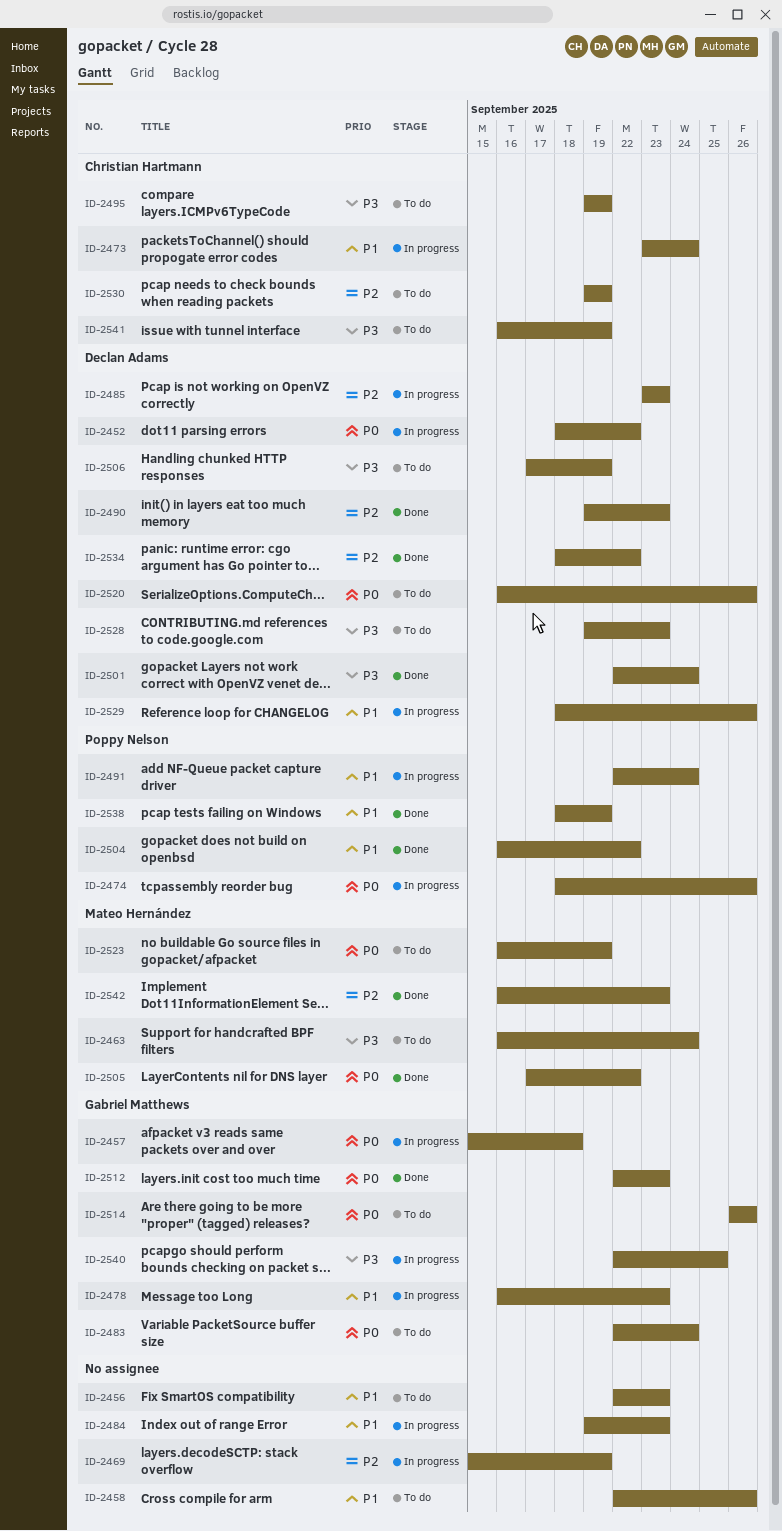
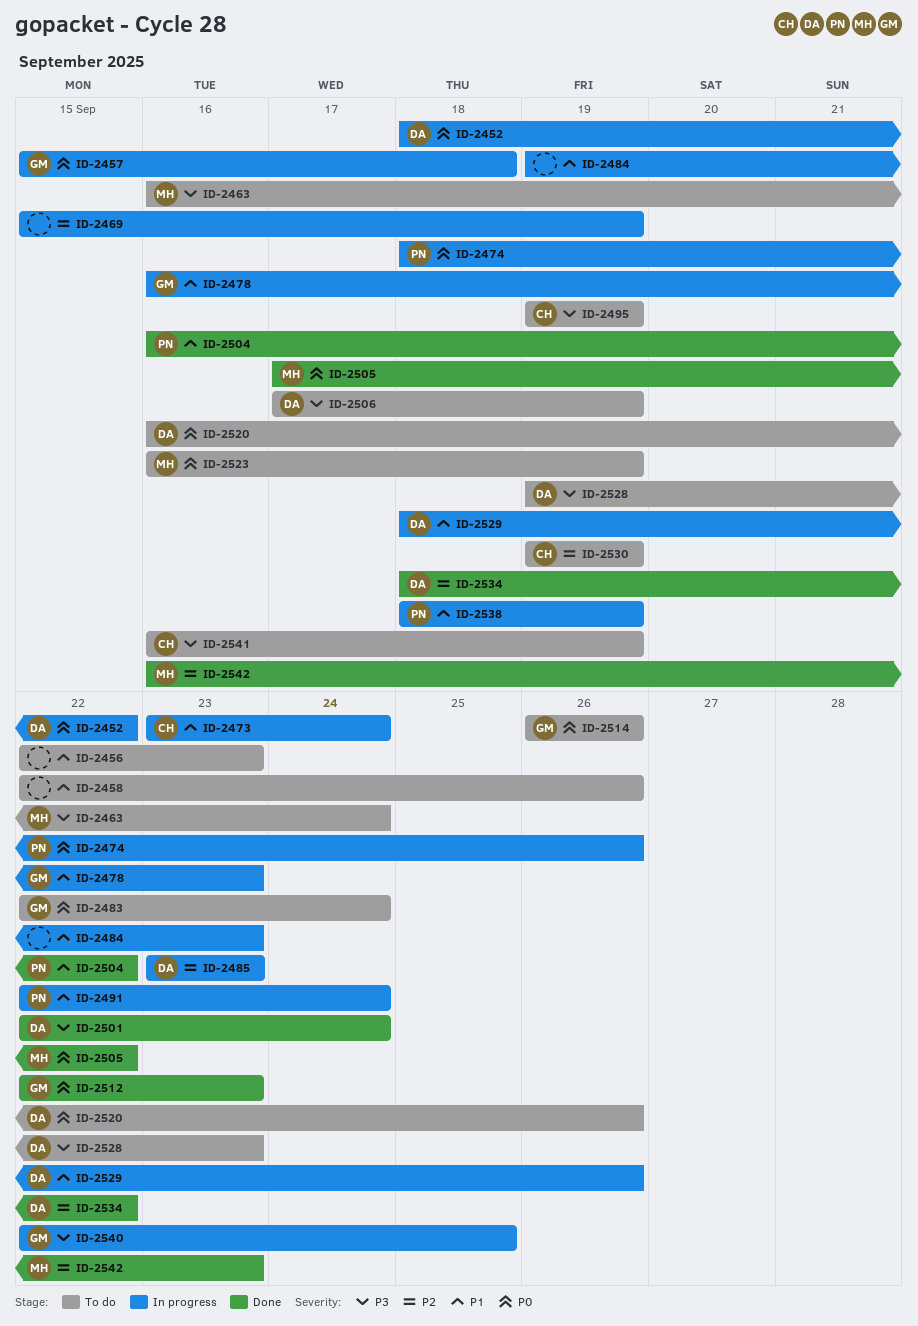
ID-2490: present -> none
ID-2538, status: Done -> In progress

